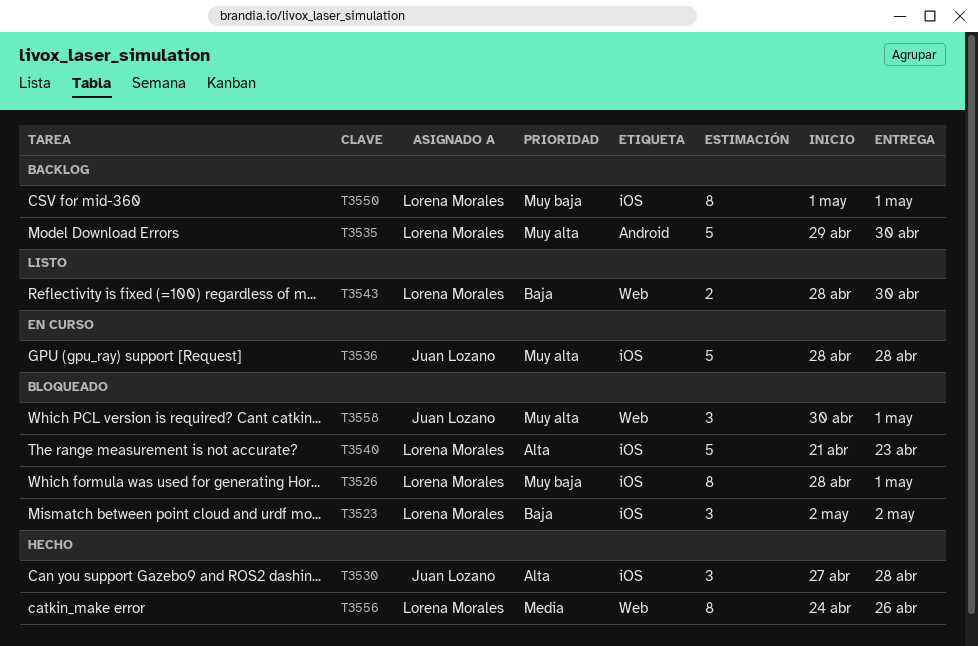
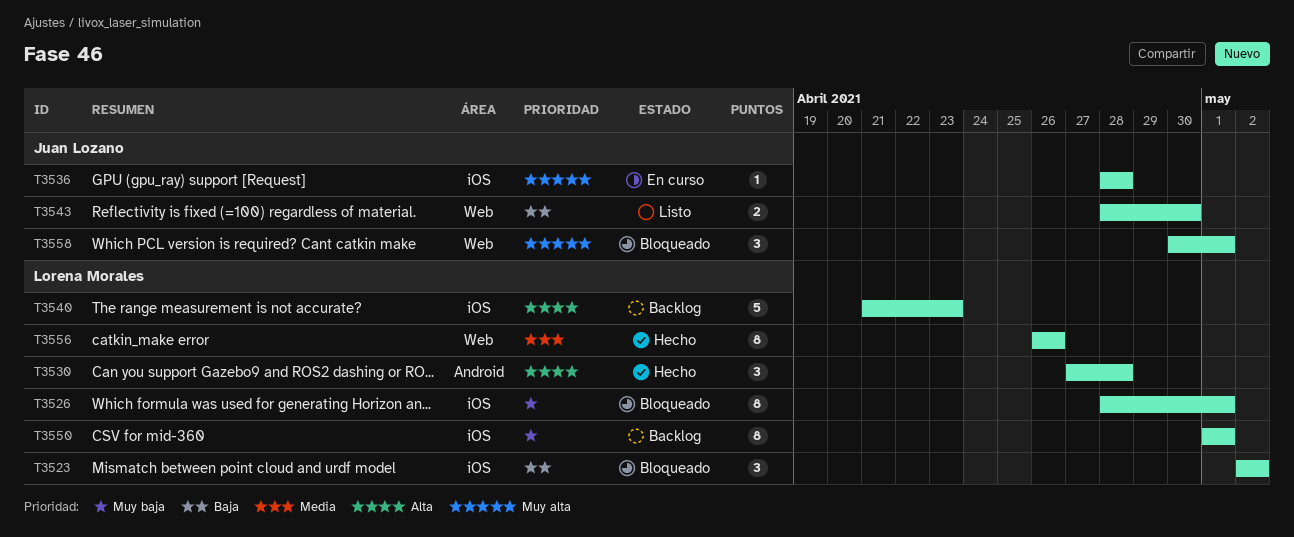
T3530, owner: Juan Lozano -> Lorena Morales
T3530, label: iOS -> Android
T3535: present -> none
T3536, estimate: 5 -> 1
T3540, status: Bloqueado -> Backlog
T3543, owner: Lorena Morales -> Juan Lozano
T3556, start: Apr 24 -> Apr 26

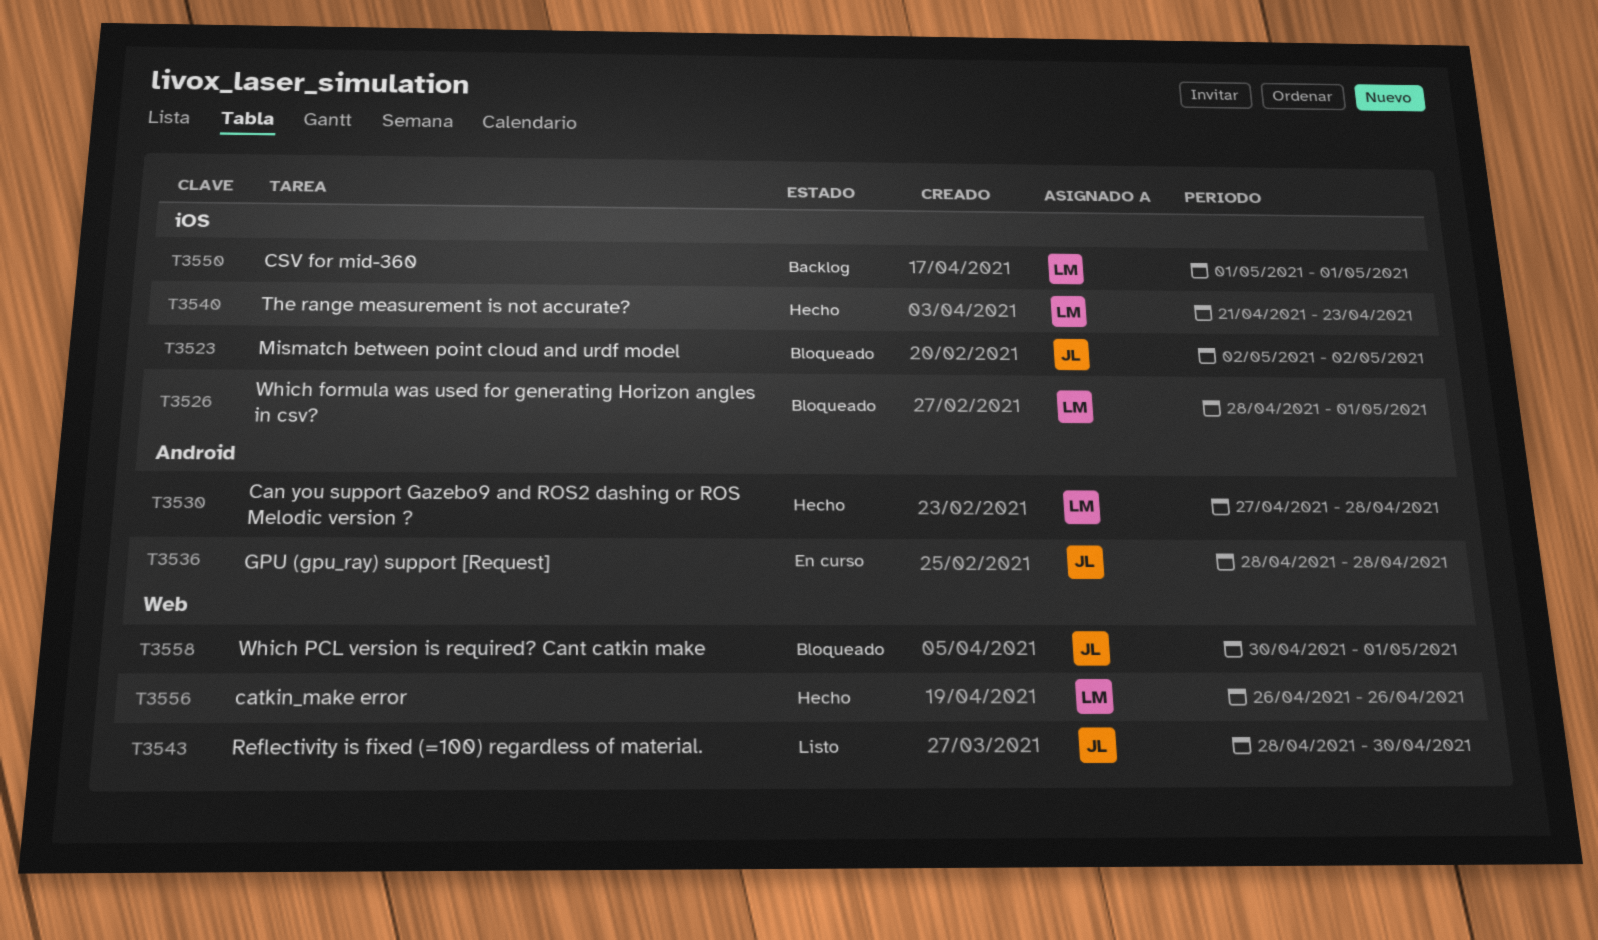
T3523, owner: Lorena Morales -> Juan Lozano
T3536, label: iOS -> Android
T3540, status: Backlog -> Hecho

